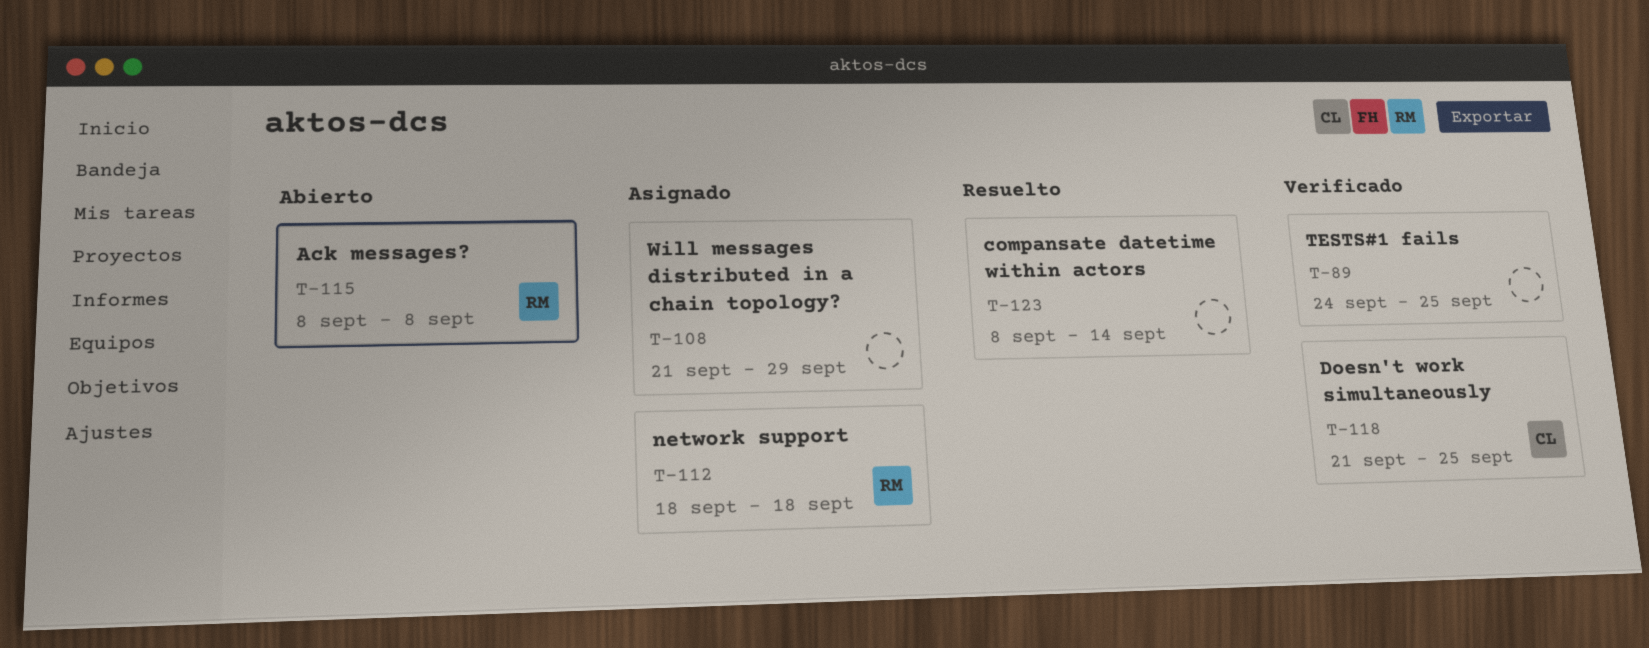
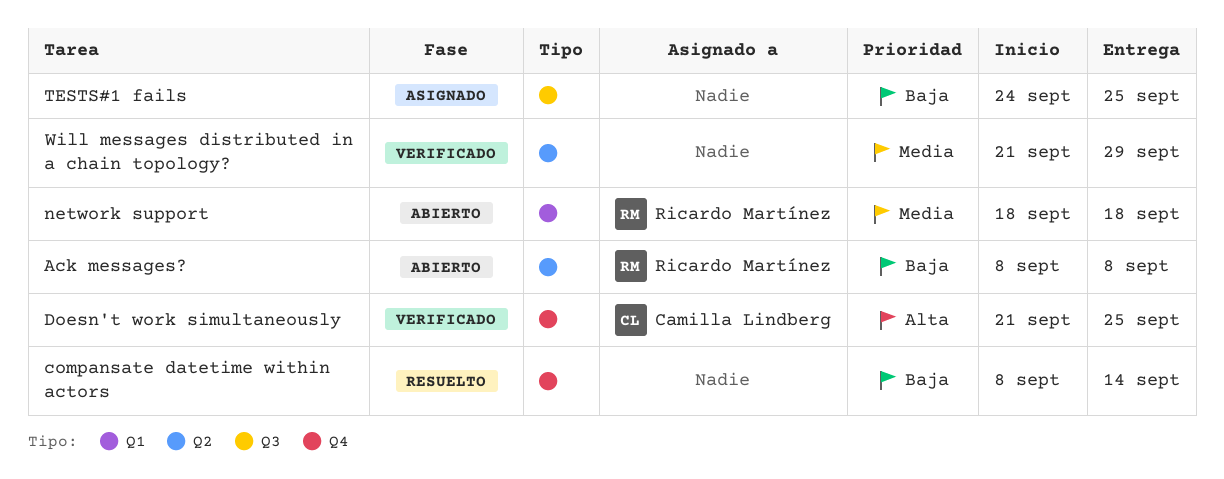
network support, status: Asignado -> Abierto
TESTS#1 fails, status: Verificado -> Asignado
Will messages distributed in a chain topology?, status: Asignado -> Verificado

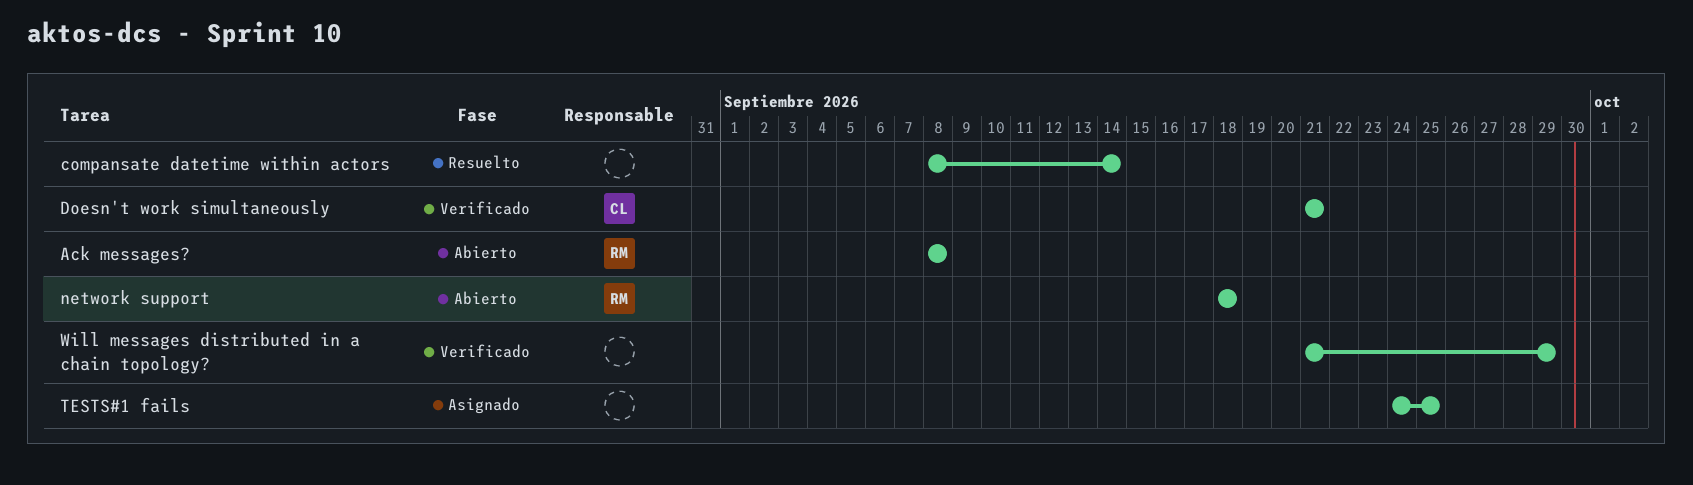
Doesn't work simultaneously, due: Sep 25 -> Sep 21

